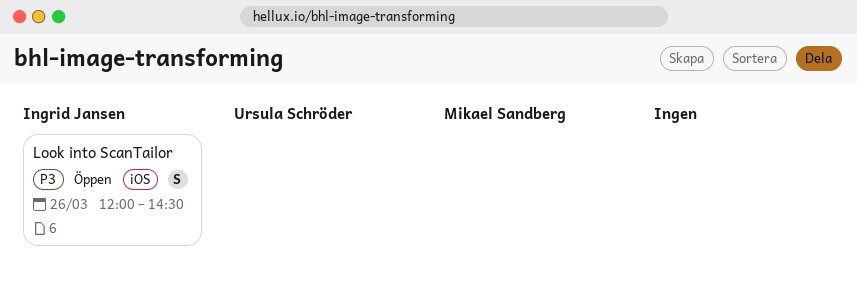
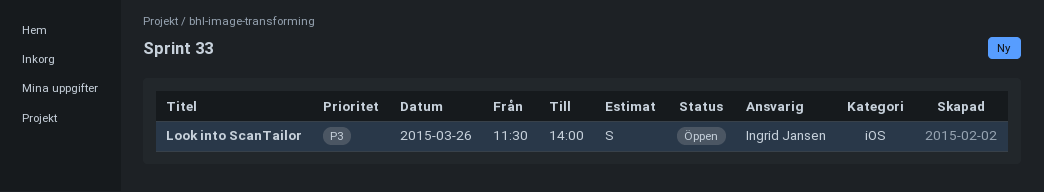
Look into ScanTailor, begins: 12:00 -> 11:30
Look into ScanTailor, ends: 14:30 -> 14:00

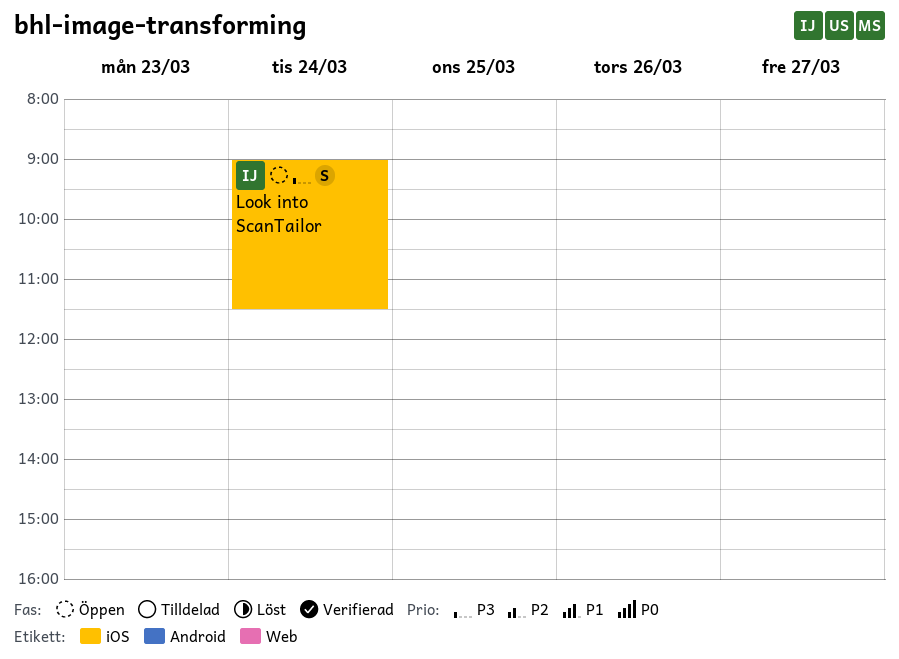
Look into ScanTailor, day: Mar 26 -> Mar 24
Look into ScanTailor, begins: 11:30 -> 09:00
Look into ScanTailor, ends: 14:00 -> 11:30

